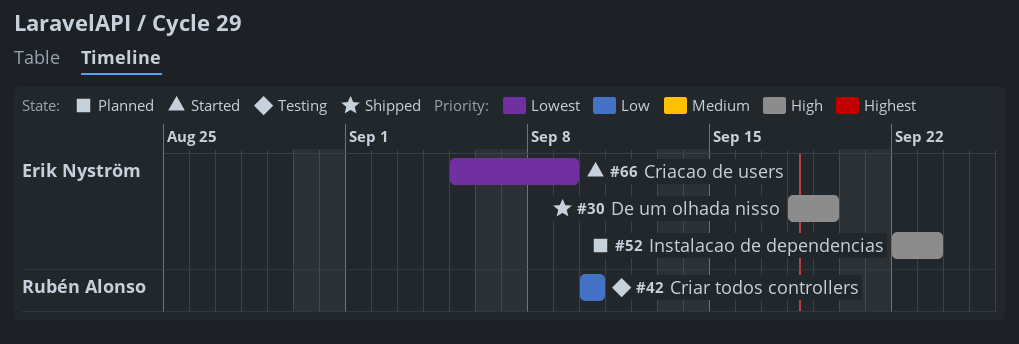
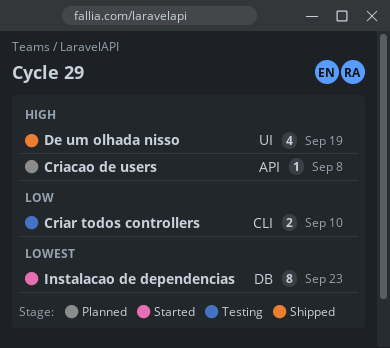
Criacao de users, status: Started -> Planned
Criacao de users, priority: Lowest -> High
Criacao de users, due: Sep 9 -> Sep 8
Instalacao de dependencias, status: Planned -> Started
Instalacao de dependencias, priority: High -> Lowest

